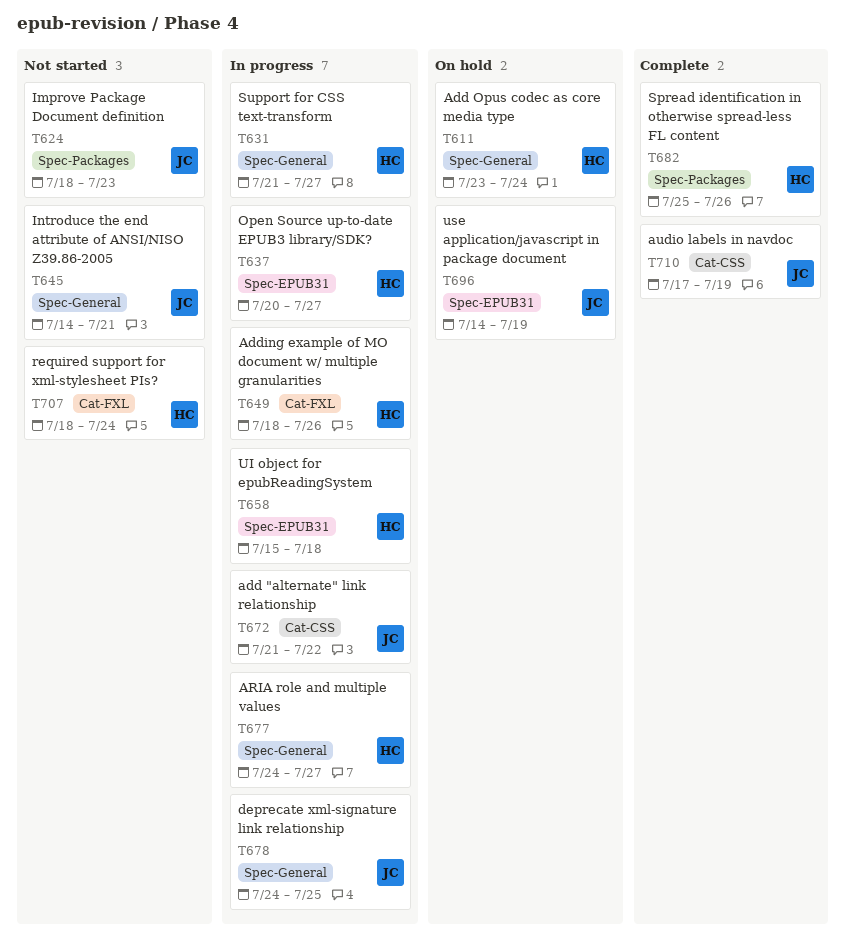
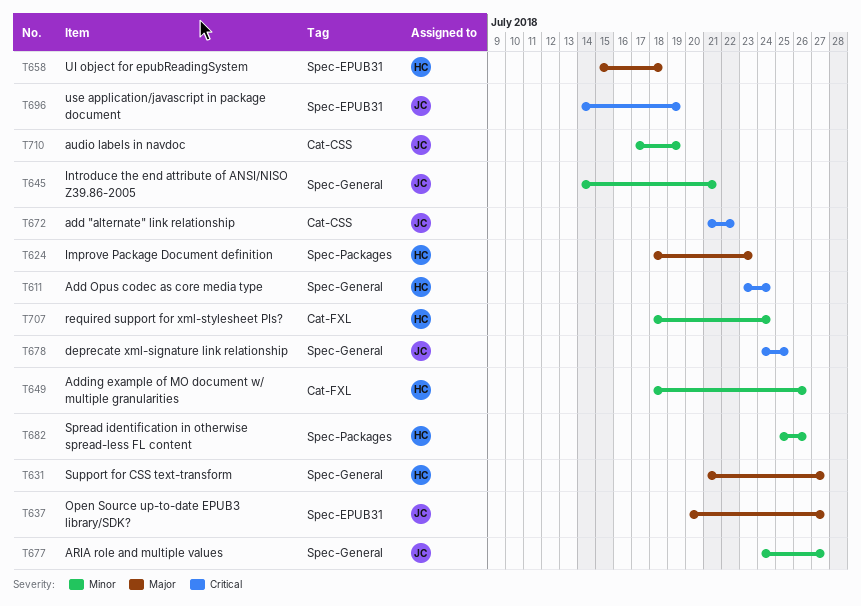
T624, owner: JC -> HC
T637, owner: HC -> JC
T677, owner: HC -> JC

